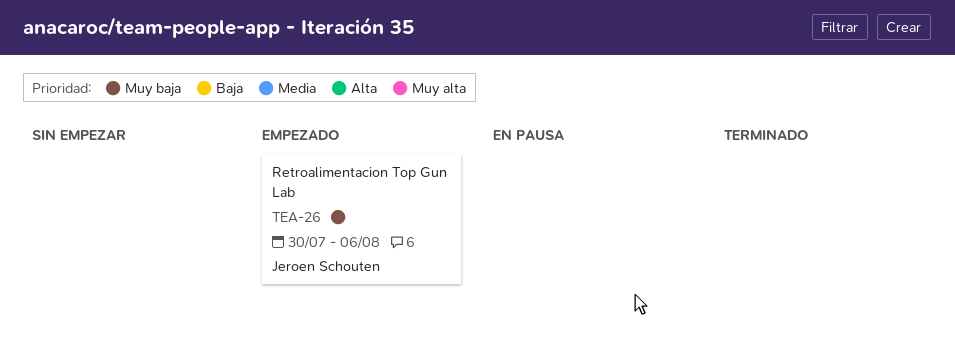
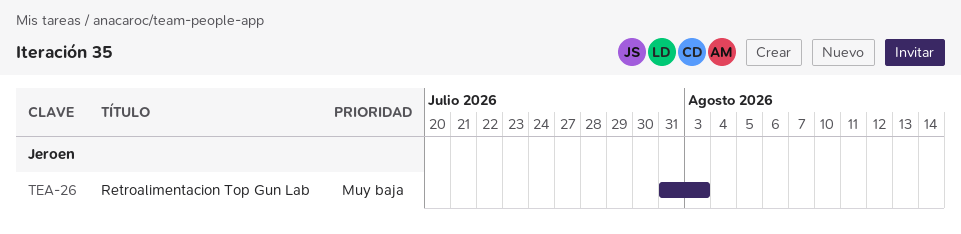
TEA-26, start: Jul 30 -> Jul 31
TEA-26, due: Aug 6 -> Aug 3

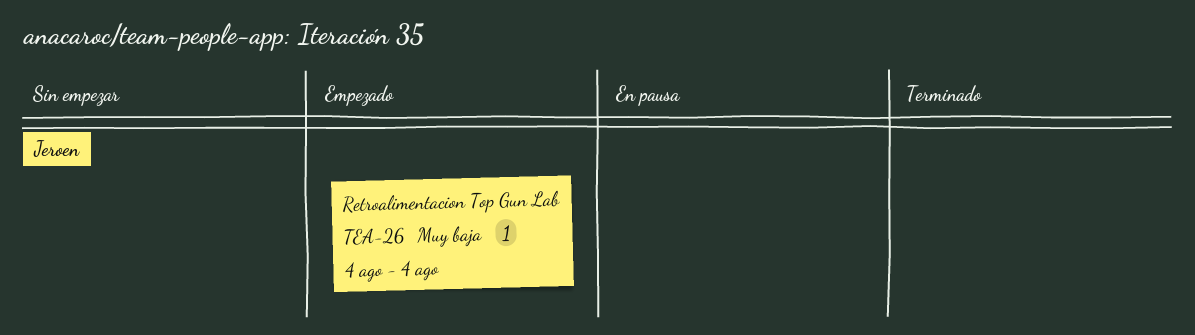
TEA-26, start: Jul 31 -> Aug 4
TEA-26, due: Aug 3 -> Aug 4

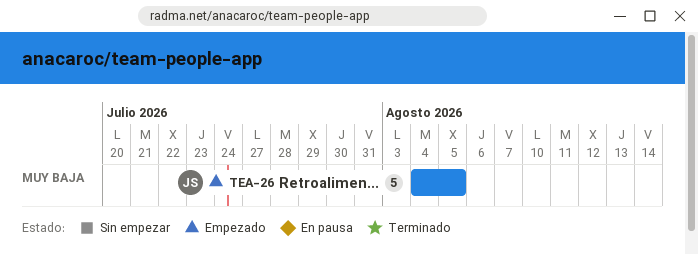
TEA-26, estimate: 1 -> 5
TEA-26, due: Aug 4 -> Aug 5

